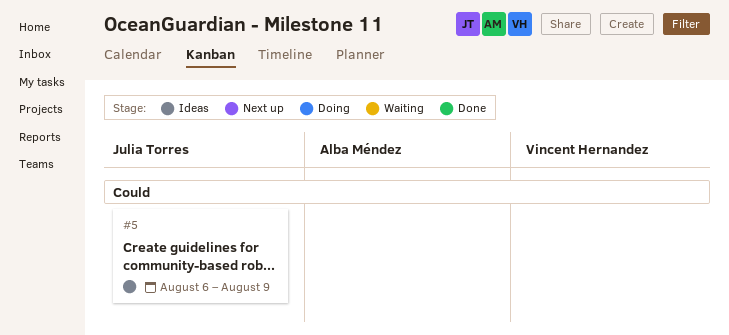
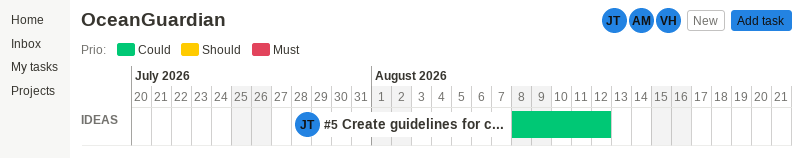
#5, start: Aug 6 -> Aug 8
#5, due: Aug 9 -> Aug 12

